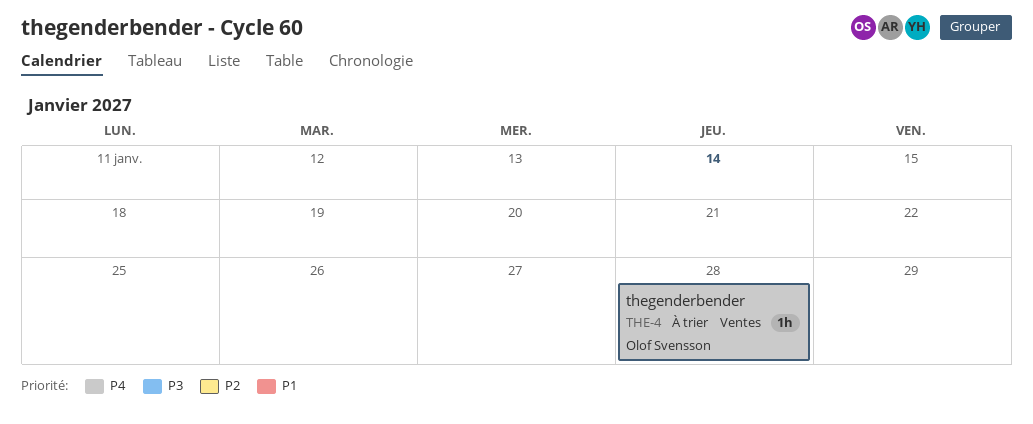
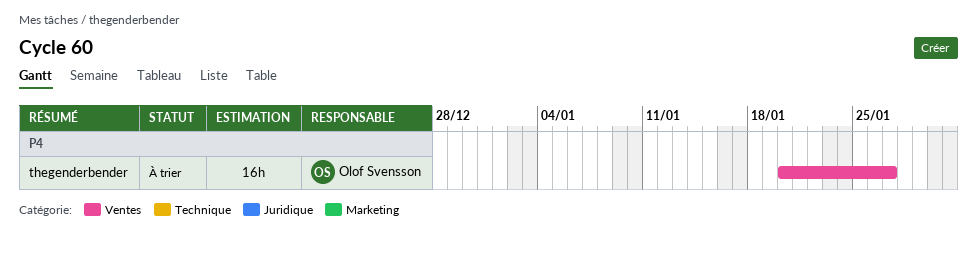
thegenderbender, estimate: 1h -> 16h
thegenderbender, due: Jan 28 -> Jan 27

